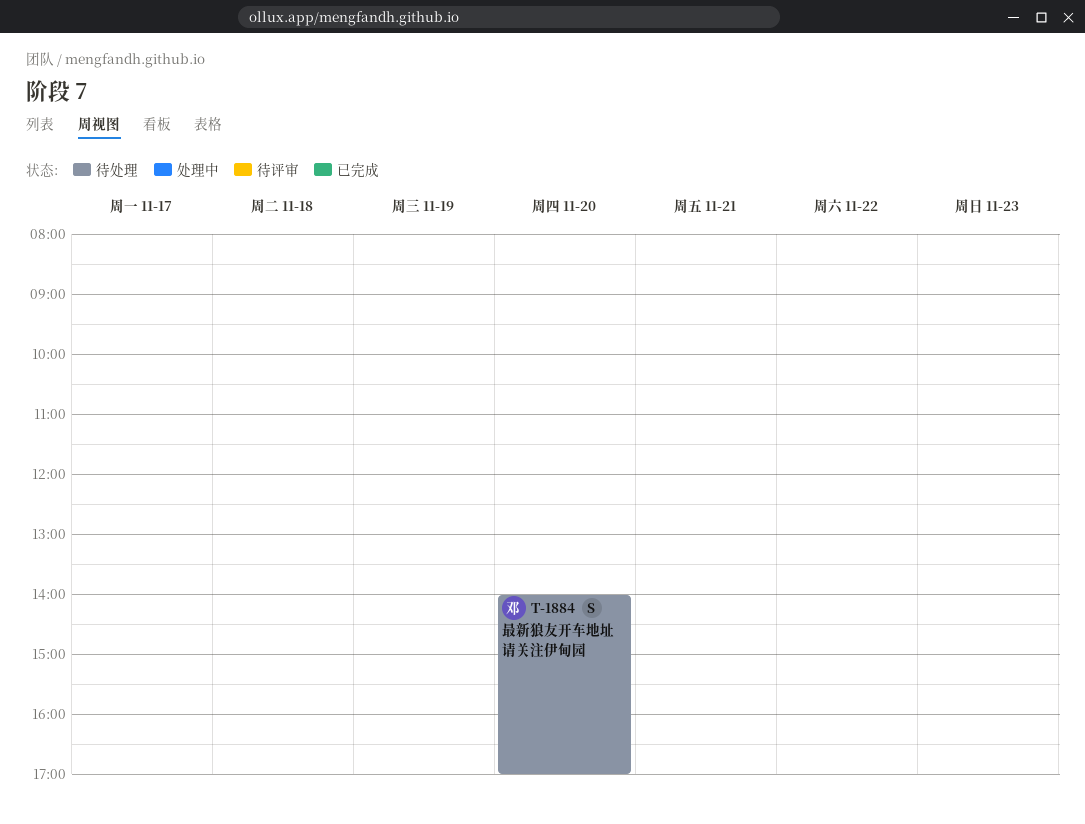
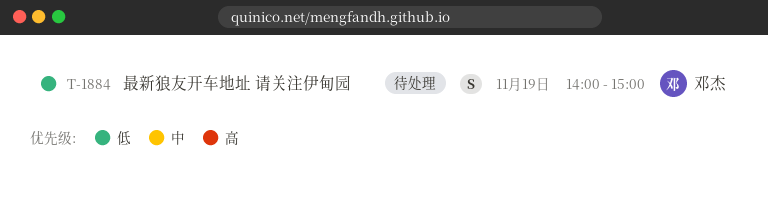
T-1884, day: Nov 20 -> Nov 19
T-1884, ends: 17:00 -> 15:00

